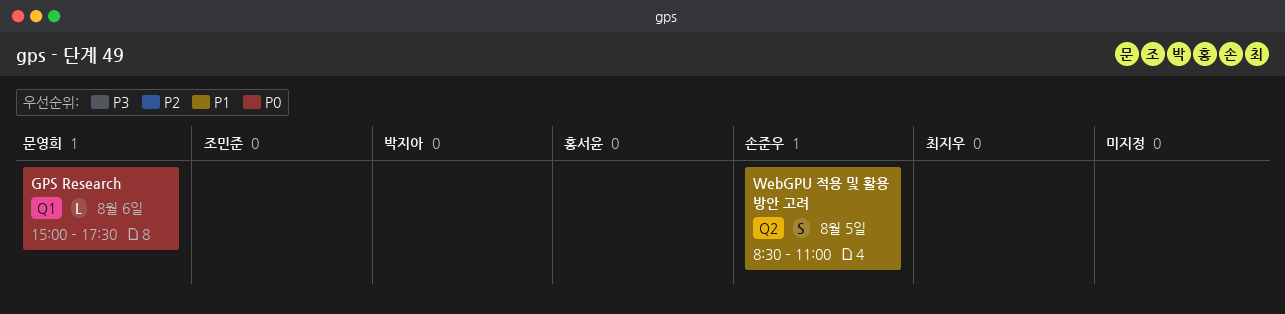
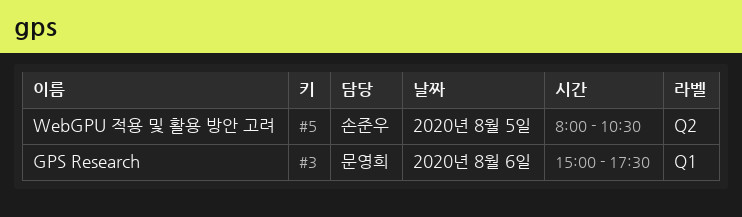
WebGPU 적용 및 활용 방안 고려, begins: 08:30 -> 08:00
WebGPU 적용 및 활용 방안 고려, ends: 11:00 -> 10:30

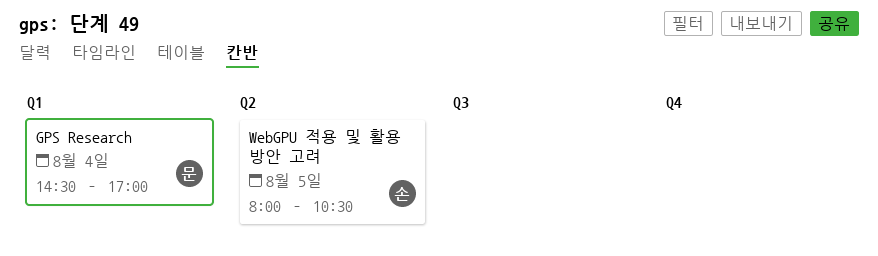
GPS Research, day: Aug 6 -> Aug 4
GPS Research, begins: 15:00 -> 14:30
GPS Research, ends: 17:30 -> 17:00

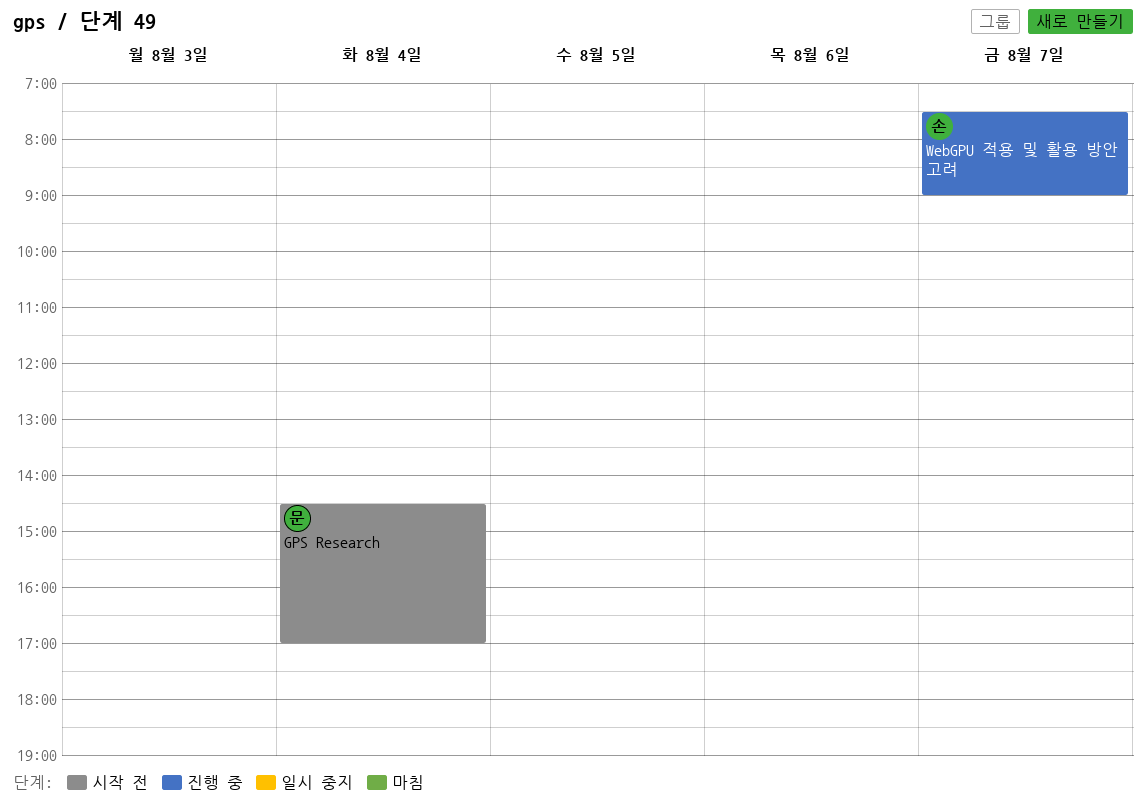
WebGPU 적용 및 활용 방안 고려, day: Aug 5 -> Aug 7
WebGPU 적용 및 활용 방안 고려, begins: 08:00 -> 07:30
WebGPU 적용 및 활용 방안 고려, ends: 10:30 -> 09:00

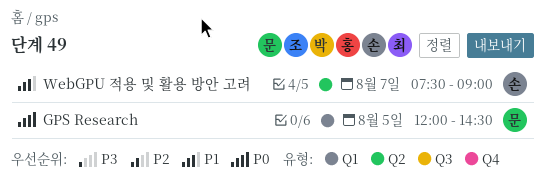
GPS Research, day: Aug 4 -> Aug 5
GPS Research, begins: 14:30 -> 12:00
GPS Research, ends: 17:00 -> 14:30

